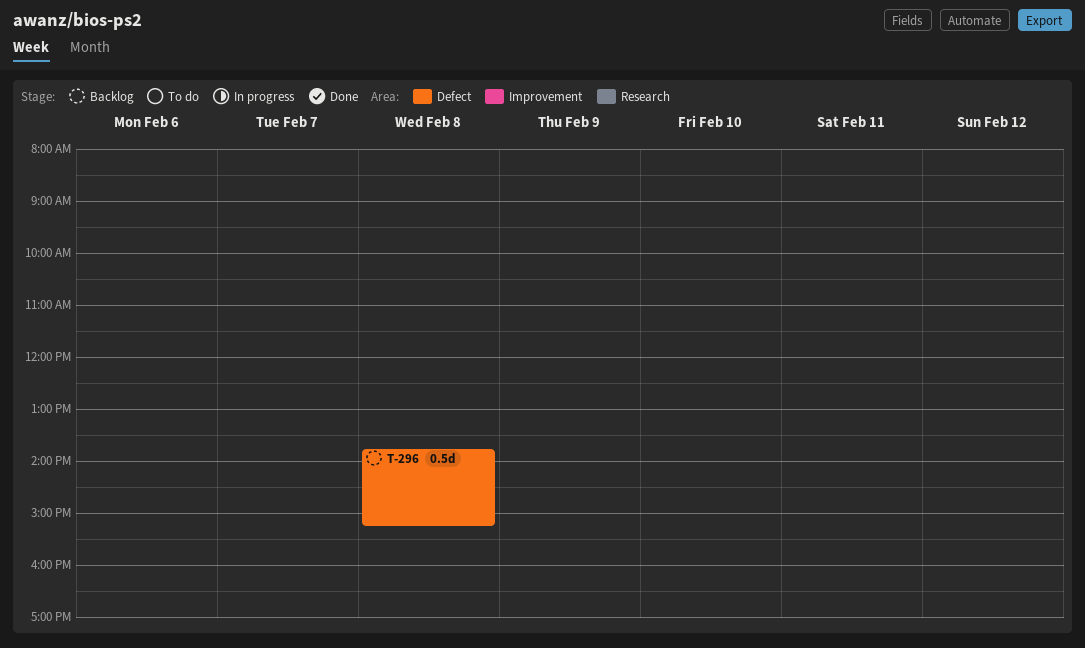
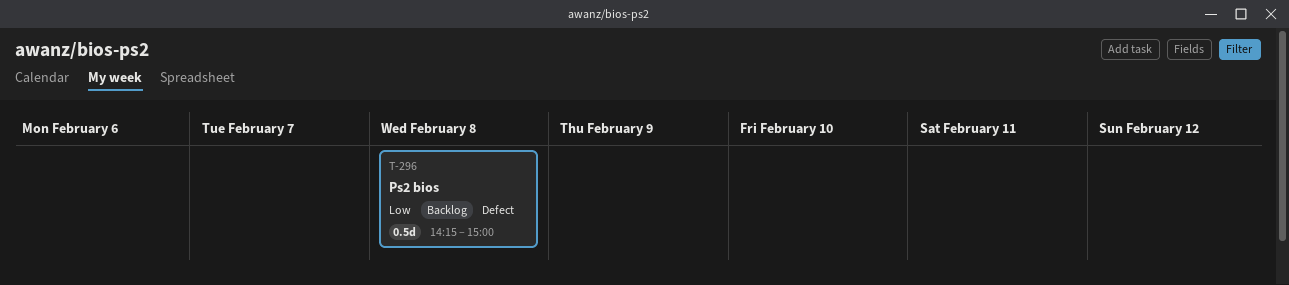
T-296, begins: 13:45 -> 14:15
T-296, ends: 15:15 -> 15:00

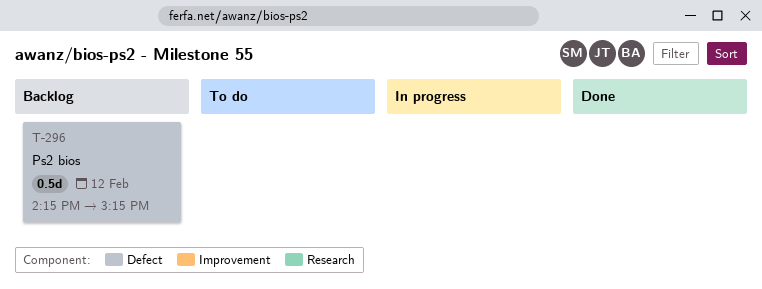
T-296, day: Feb 8 -> Feb 12
T-296, ends: 15:00 -> 15:15

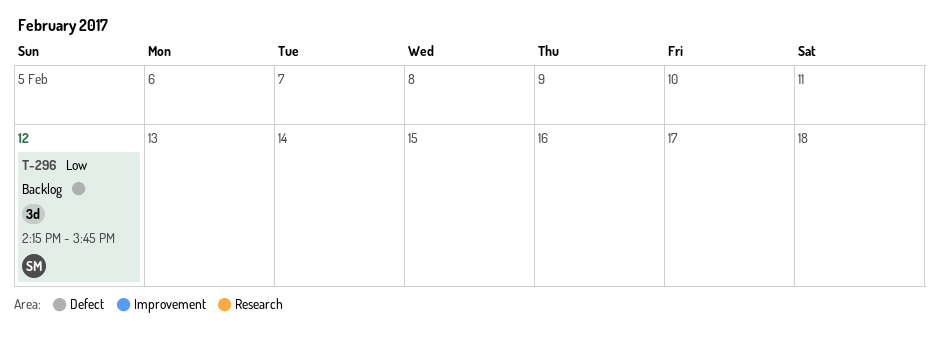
T-296, estimate: 0.5d -> 3d
T-296, ends: 15:15 -> 15:45

